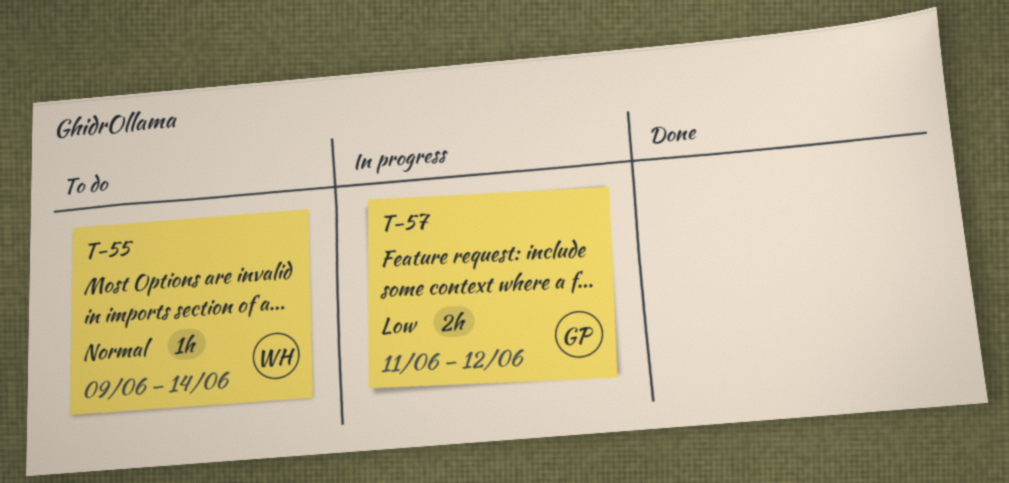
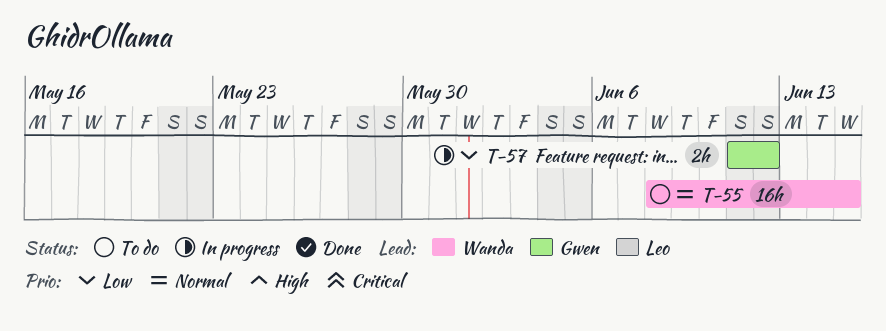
T-55, estimate: 1h -> 16h
T-55, start: Jun 9 -> Jun 8
T-55, due: Jun 14 -> Jun 15

